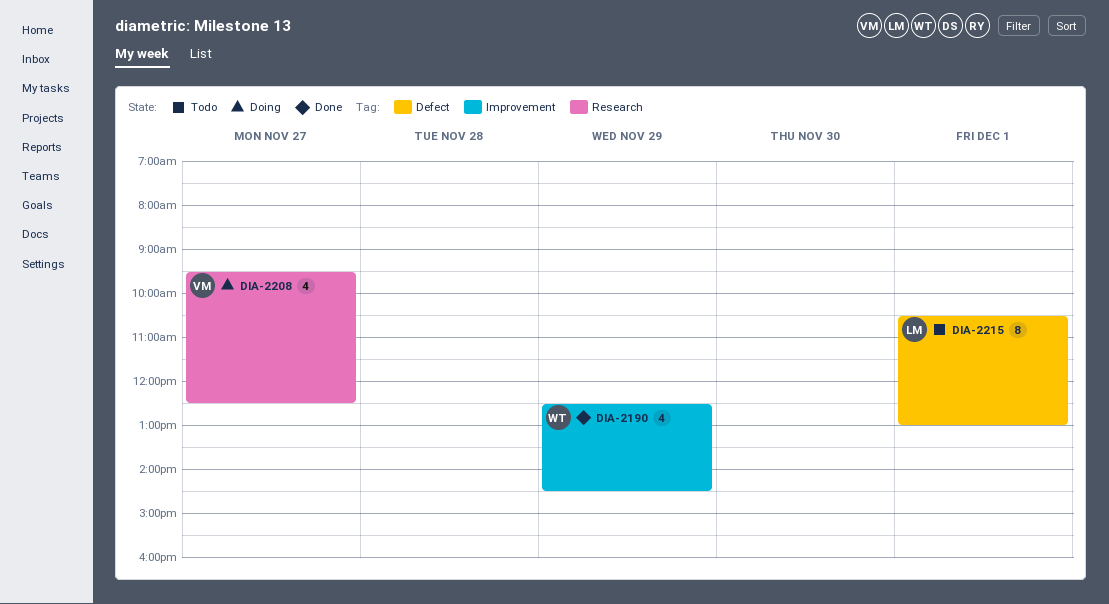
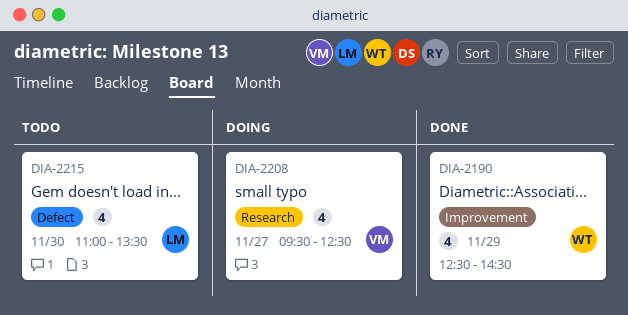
DIA-2215, estimate: 8 -> 4
DIA-2215, day: Dec 1 -> Nov 30
DIA-2215, begins: 10:30 -> 11:00
DIA-2215, ends: 13:00 -> 13:30

